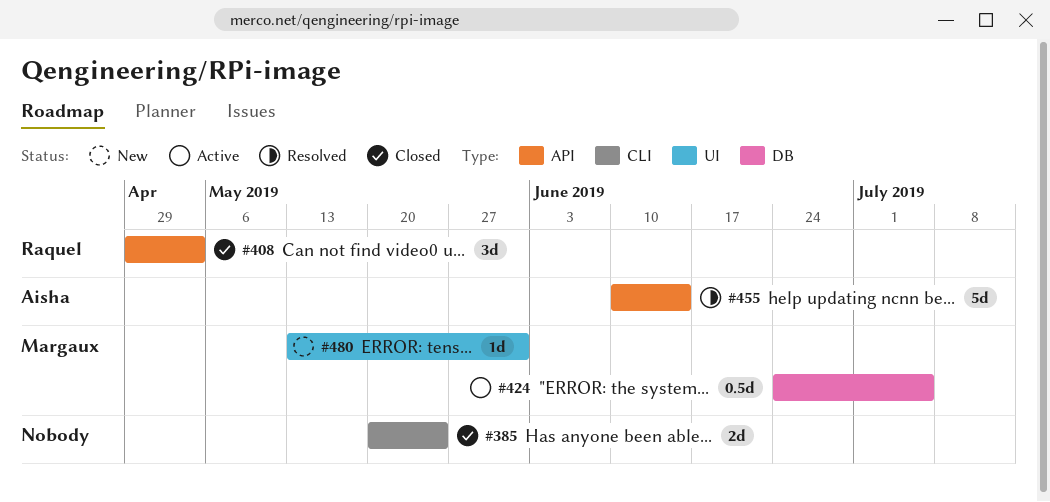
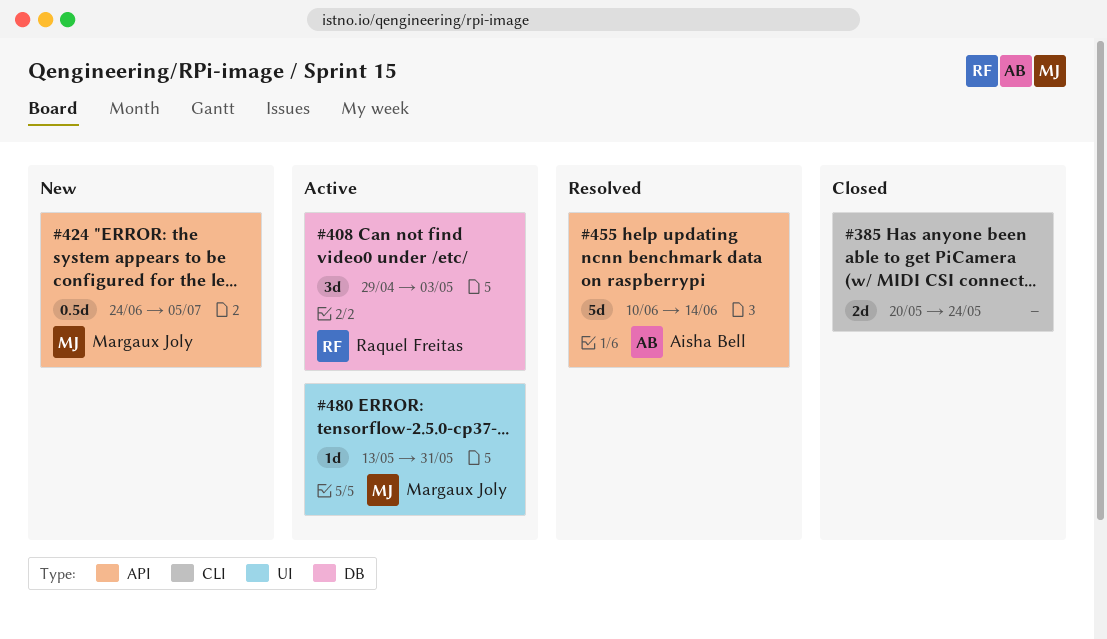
#408, status: Closed -> Active
#408, label: API -> DB
#424, status: Active -> New
#424, label: DB -> API
#480, status: New -> Active

